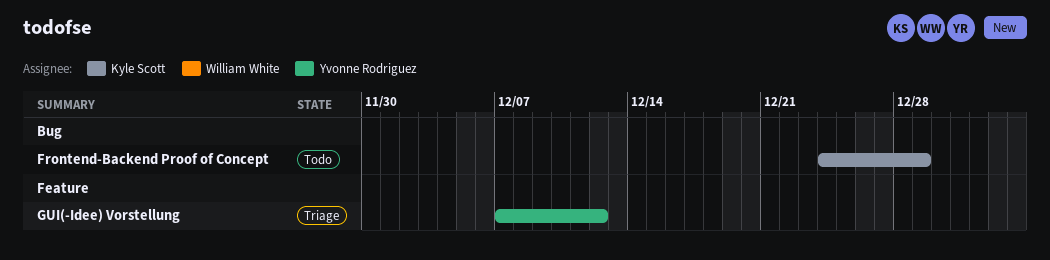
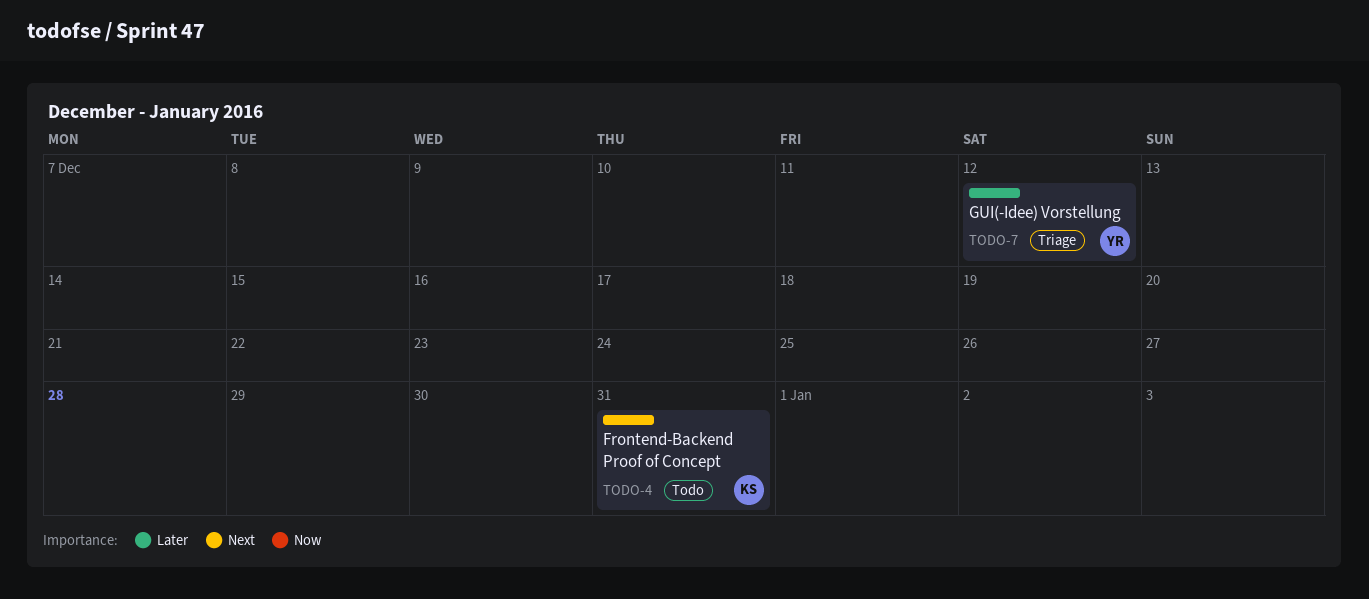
Frontend-Backend Proof of Concept, due: Dec 29 -> Dec 31

